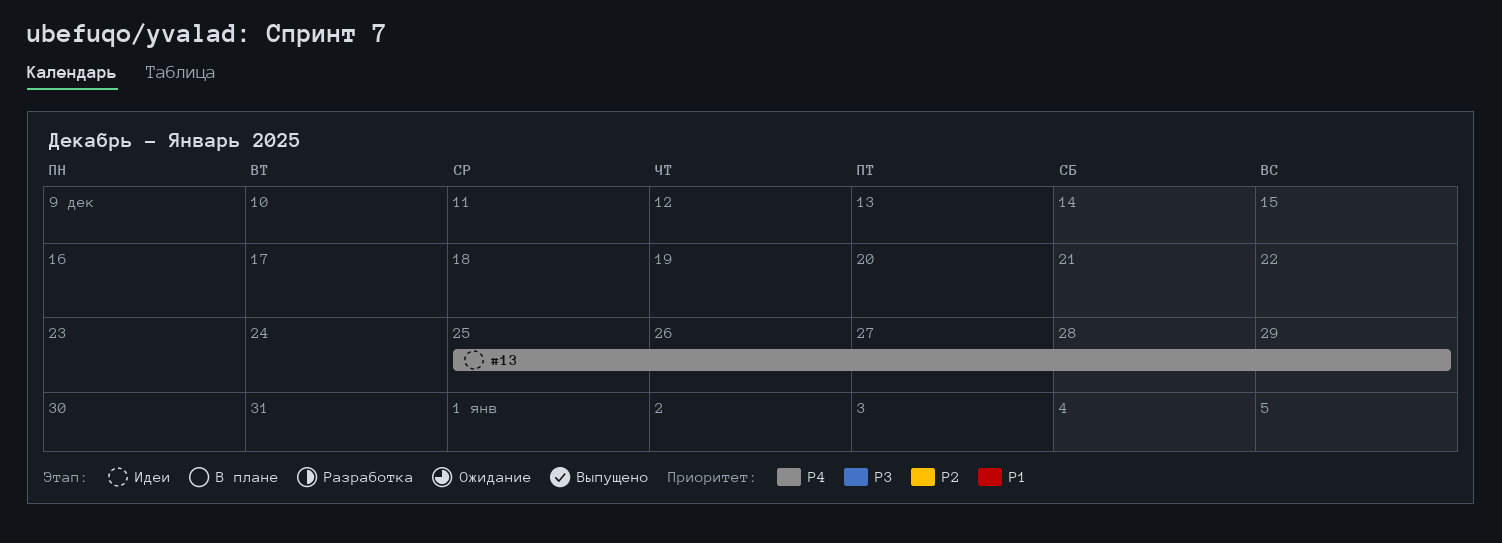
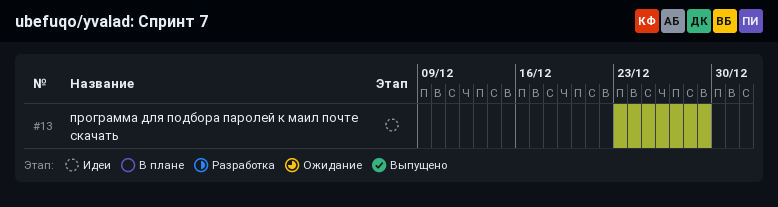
#13, start: Dec 25 -> Dec 23

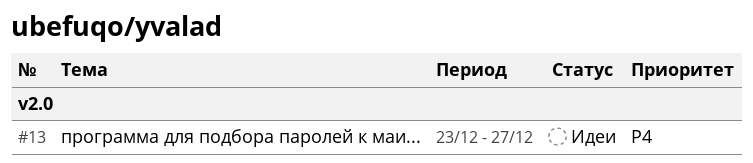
#13, due: Dec 29 -> Dec 27

